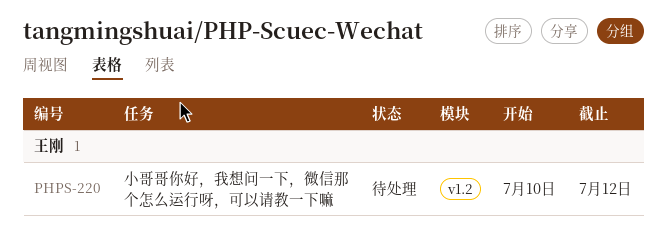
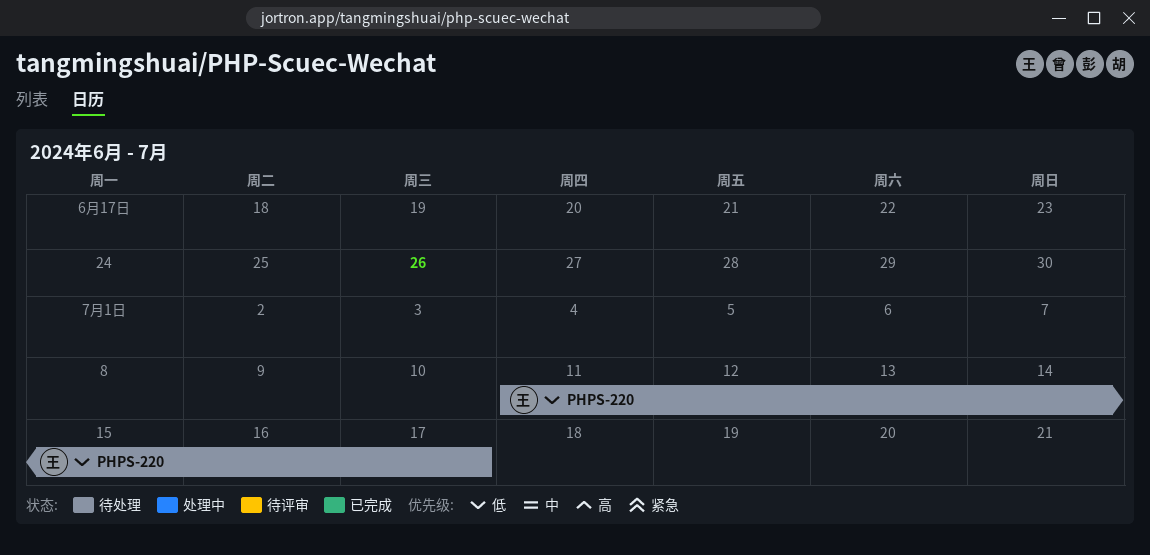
PHPS-220, start: Jul 10 -> Jul 11
PHPS-220, due: Jul 12 -> Jul 17

